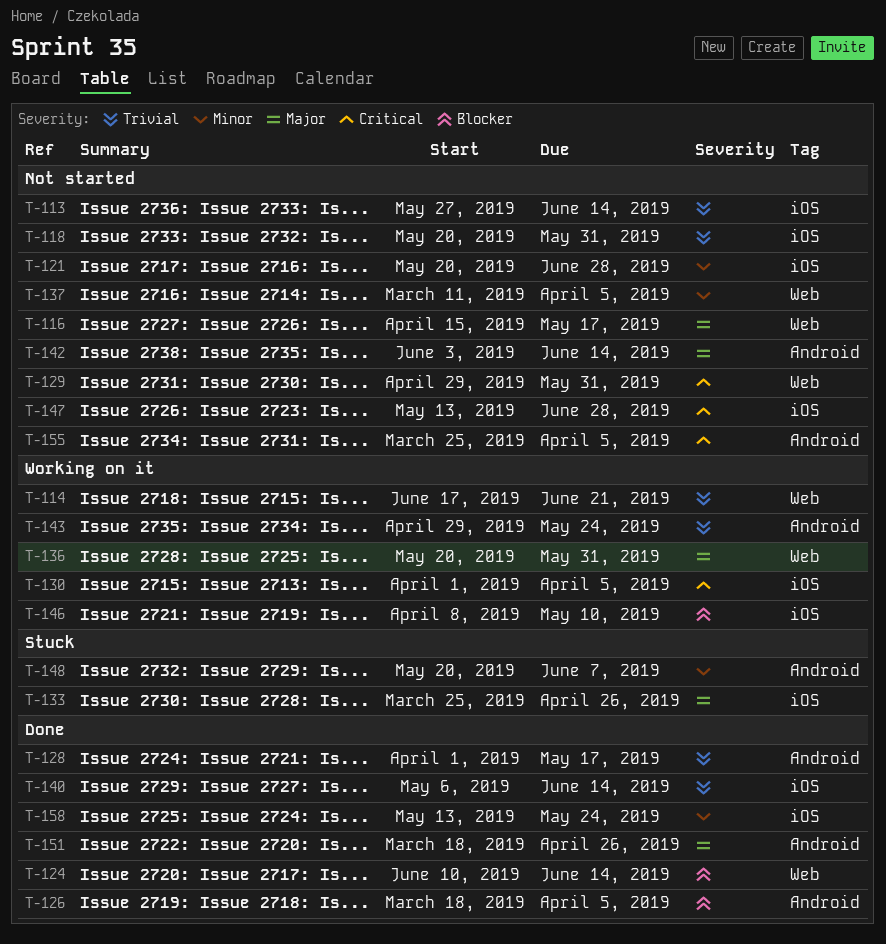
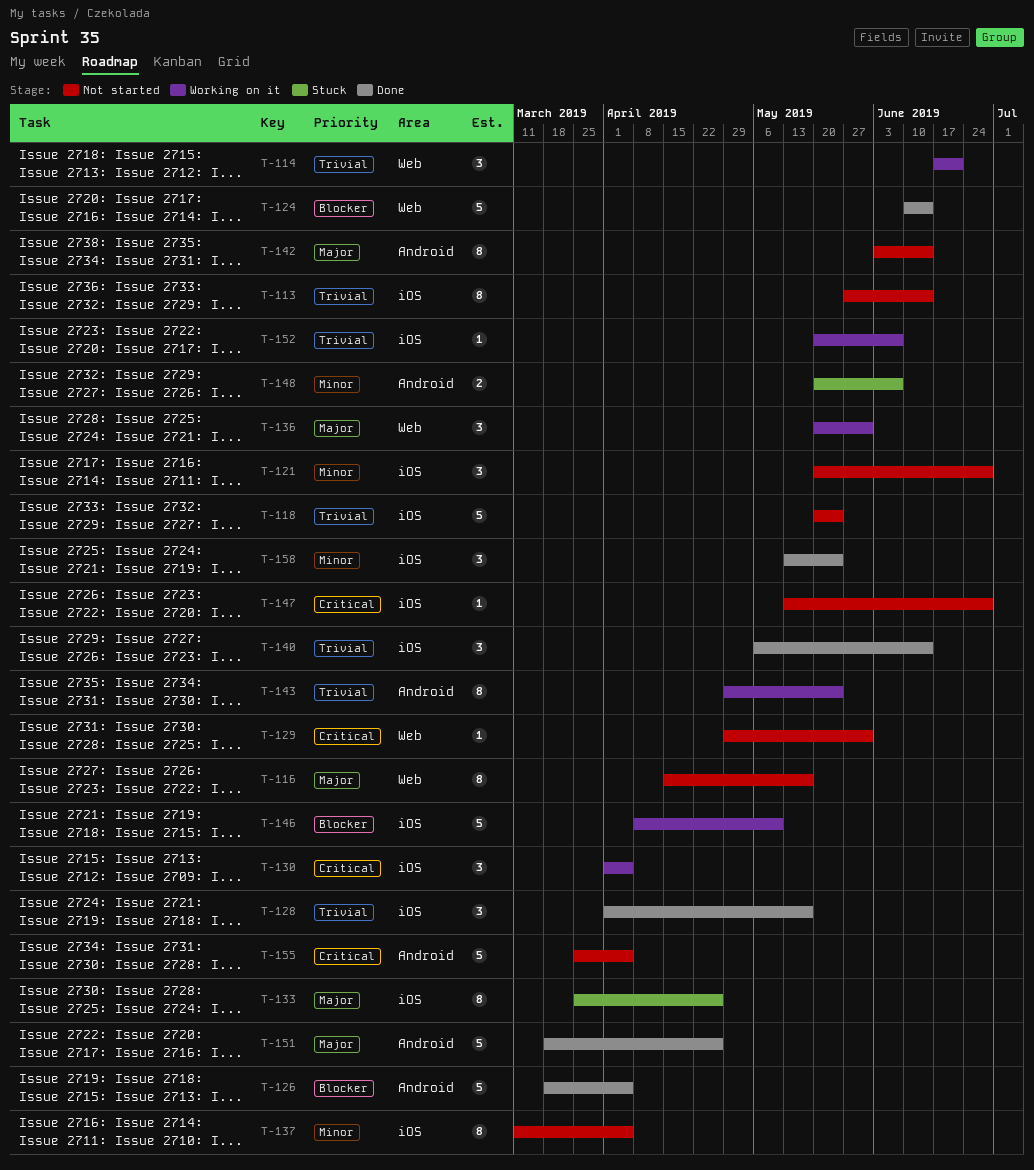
T-118, due: May 31 -> May 24
T-128, label: Android -> iOS
T-137, label: Web -> iOS
T-152: none -> present

